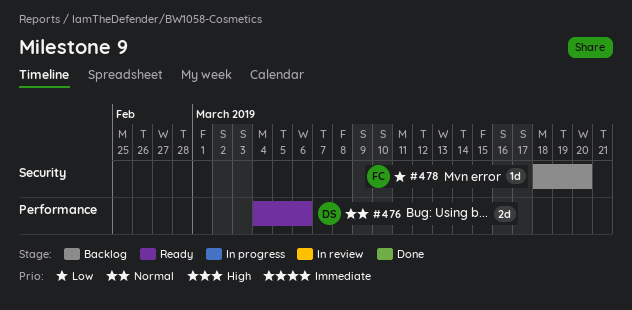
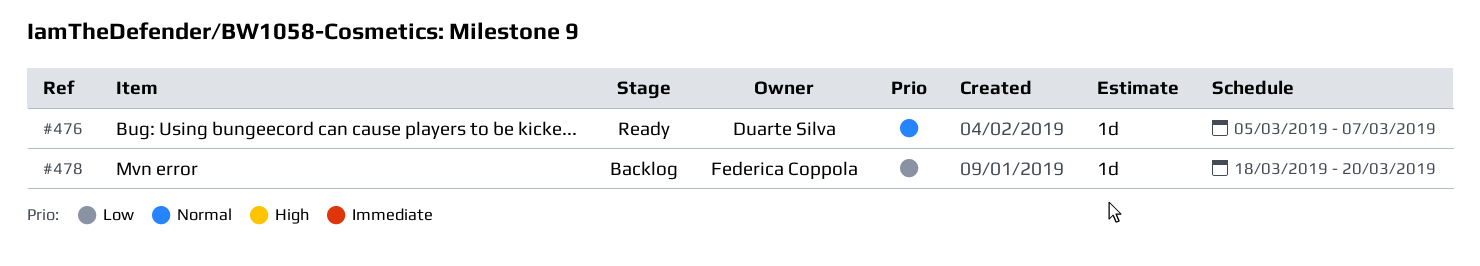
#476, estimate: 2d -> 1d
#476, start: Mar 4 -> Mar 5
#476, due: Mar 6 -> Mar 7

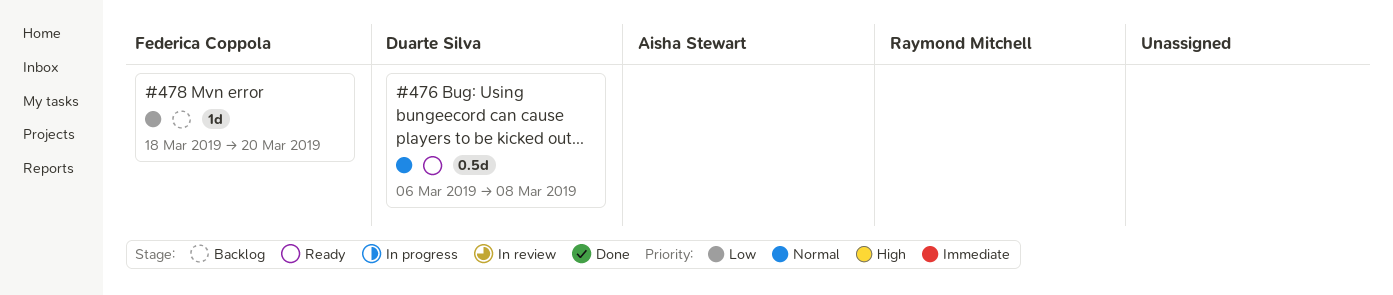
#476, estimate: 1d -> 0.5d
#476, start: Mar 5 -> Mar 6
#476, due: Mar 7 -> Mar 8

